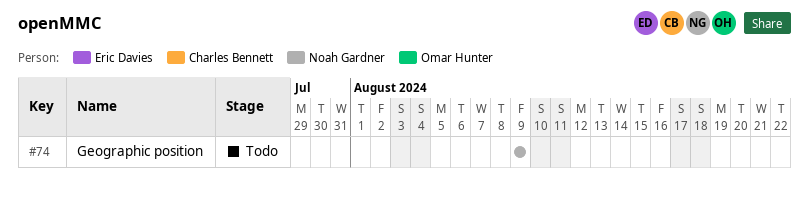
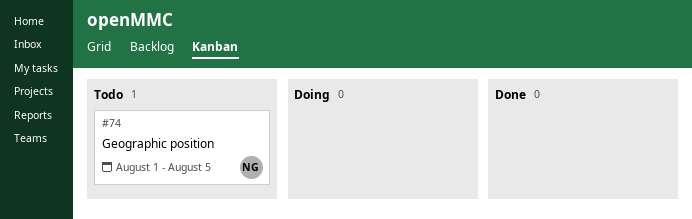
#74, start: Aug 9 -> Aug 1
#74, due: Aug 9 -> Aug 5

